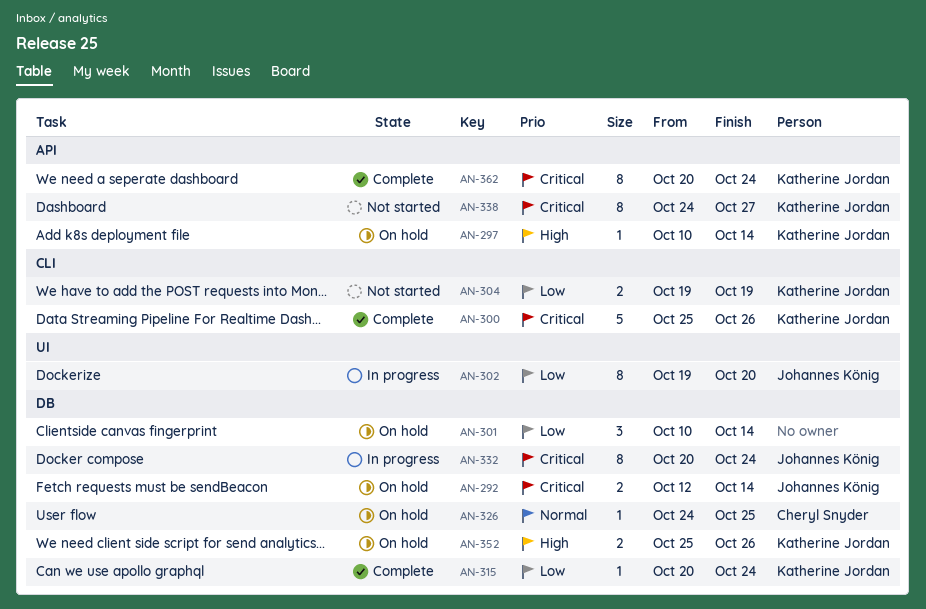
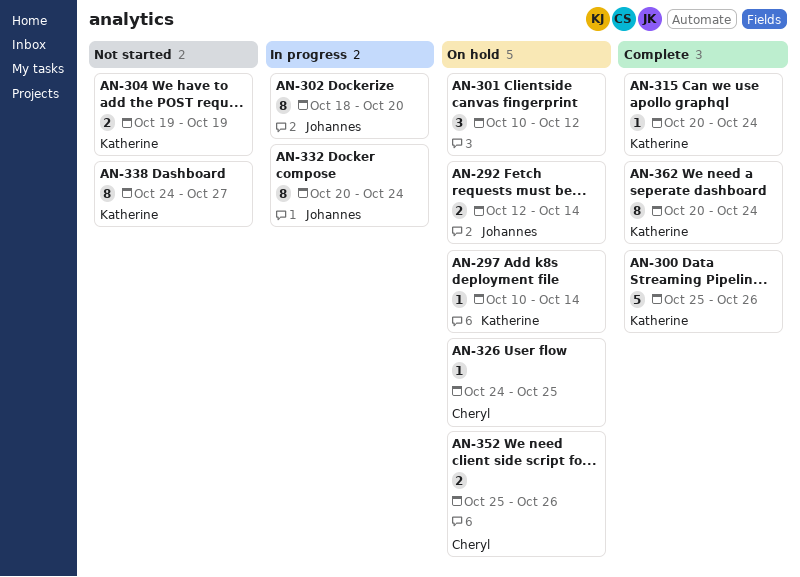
AN-301, due: Oct 14 -> Oct 12
AN-302, start: Oct 19 -> Oct 18
AN-352, owner: Katherine Jordan -> Cheryl Snyder

